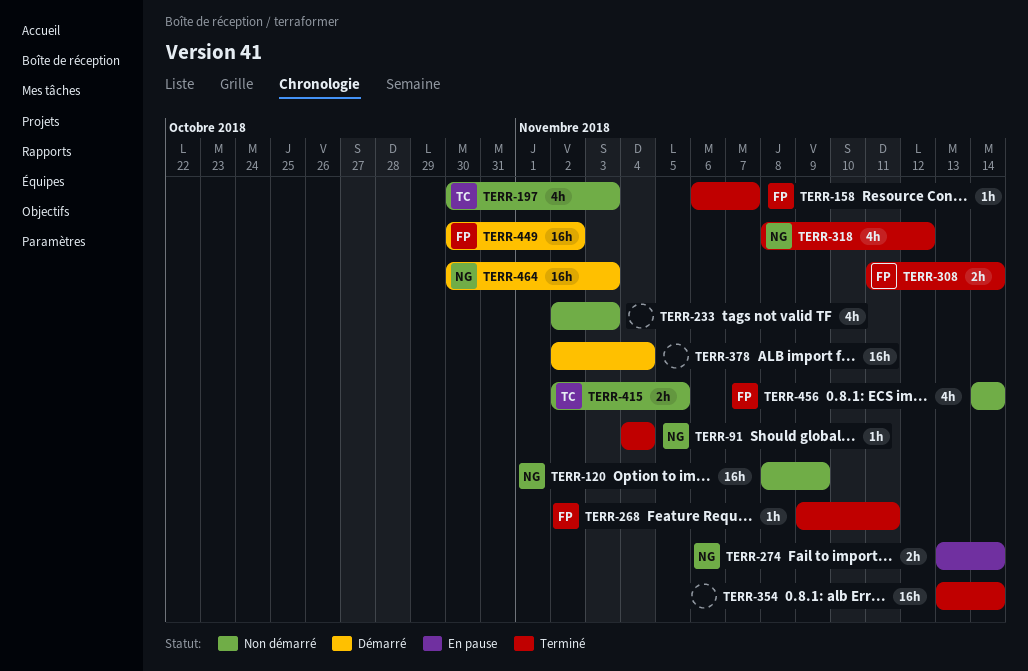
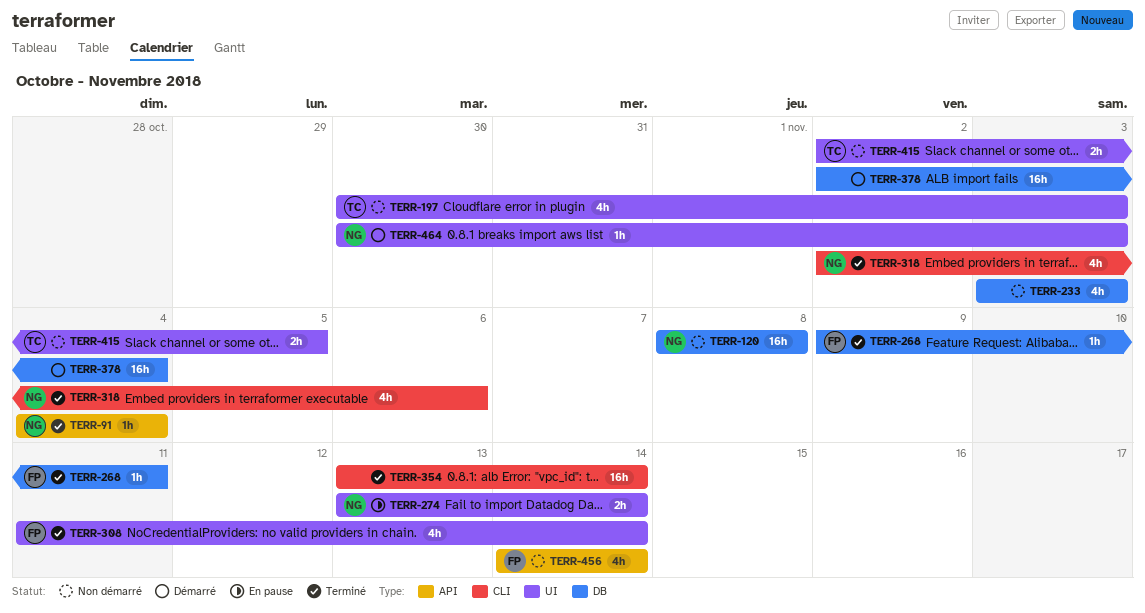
TERR-120, due: Nov 9 -> Nov 8
TERR-158: present -> none
TERR-233, start: Nov 2 -> Nov 3
TERR-308, estimate: 2h -> 4h
TERR-318, start: Nov 8 -> Nov 2
TERR-318, due: Nov 12 -> Nov 6
TERR-449: present -> none
TERR-464, estimate: 16h -> 1h

